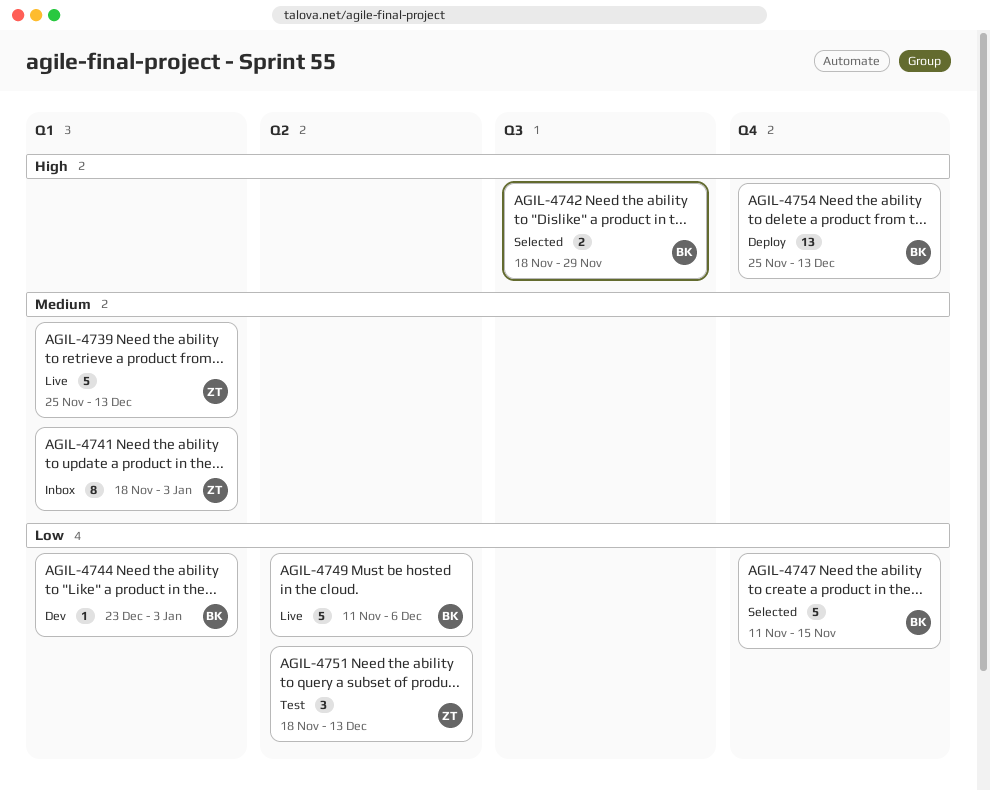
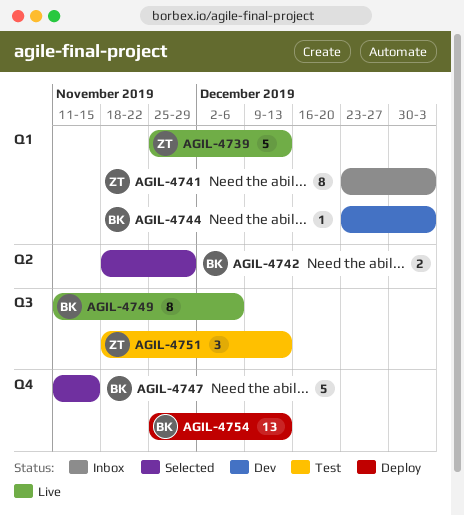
AGIL-4741, start: Nov 18 -> Dec 23
AGIL-4742, label: Q3 -> Q2
AGIL-4749, label: Q2 -> Q3
AGIL-4749, estimate: 5 -> 8
AGIL-4751, label: Q2 -> Q3

